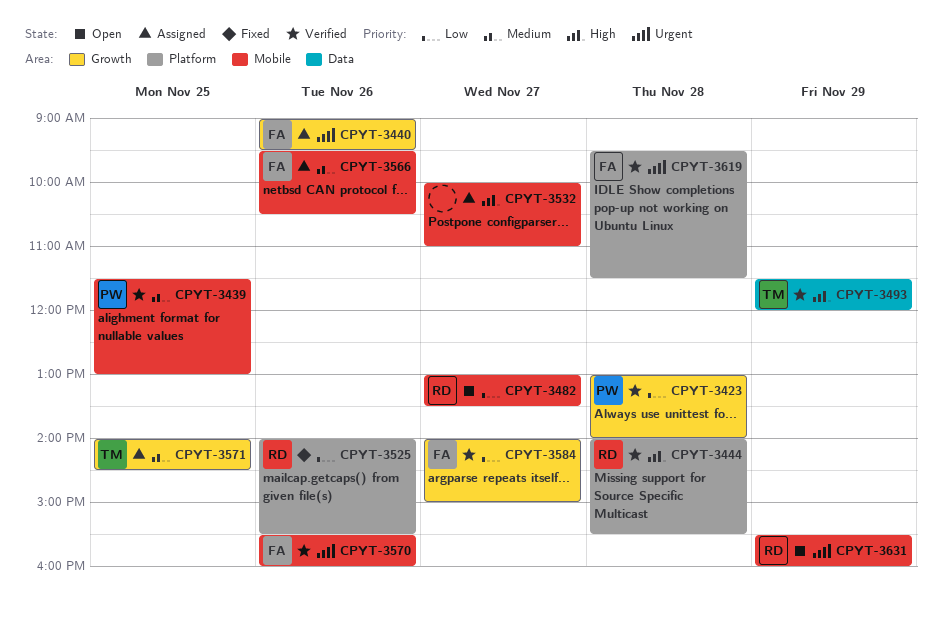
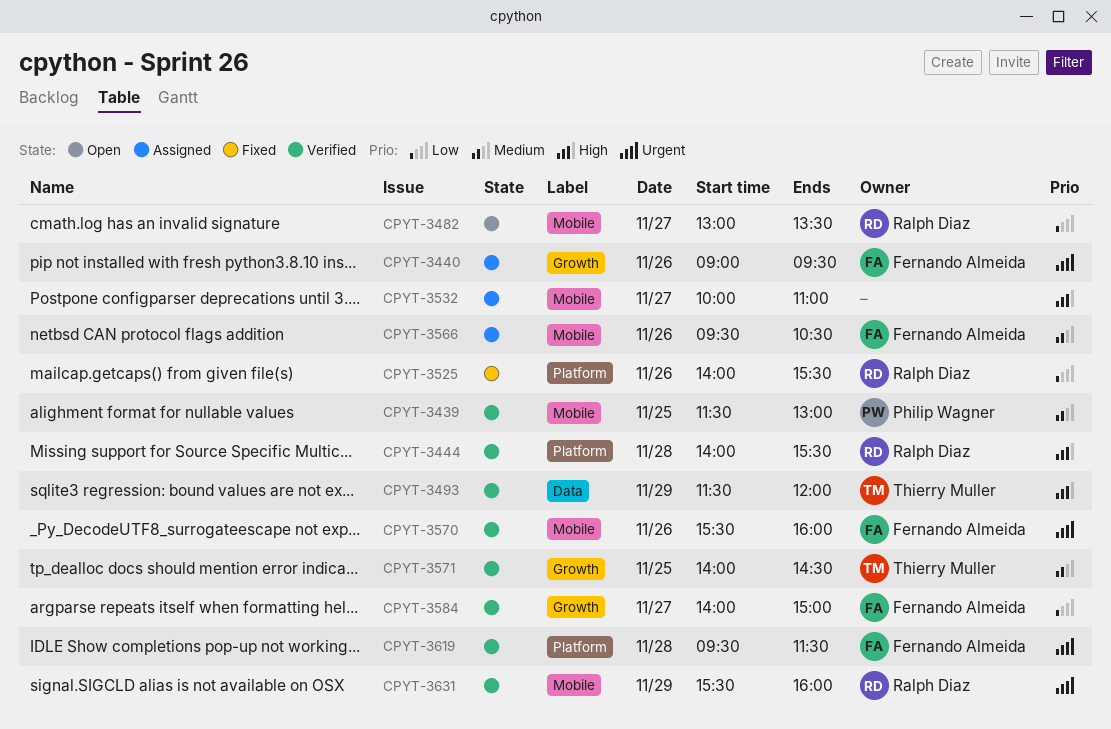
CPYT-3423: present -> none
CPYT-3571, status: Assigned -> Verified
CPYT-3631, status: Open -> Verified

